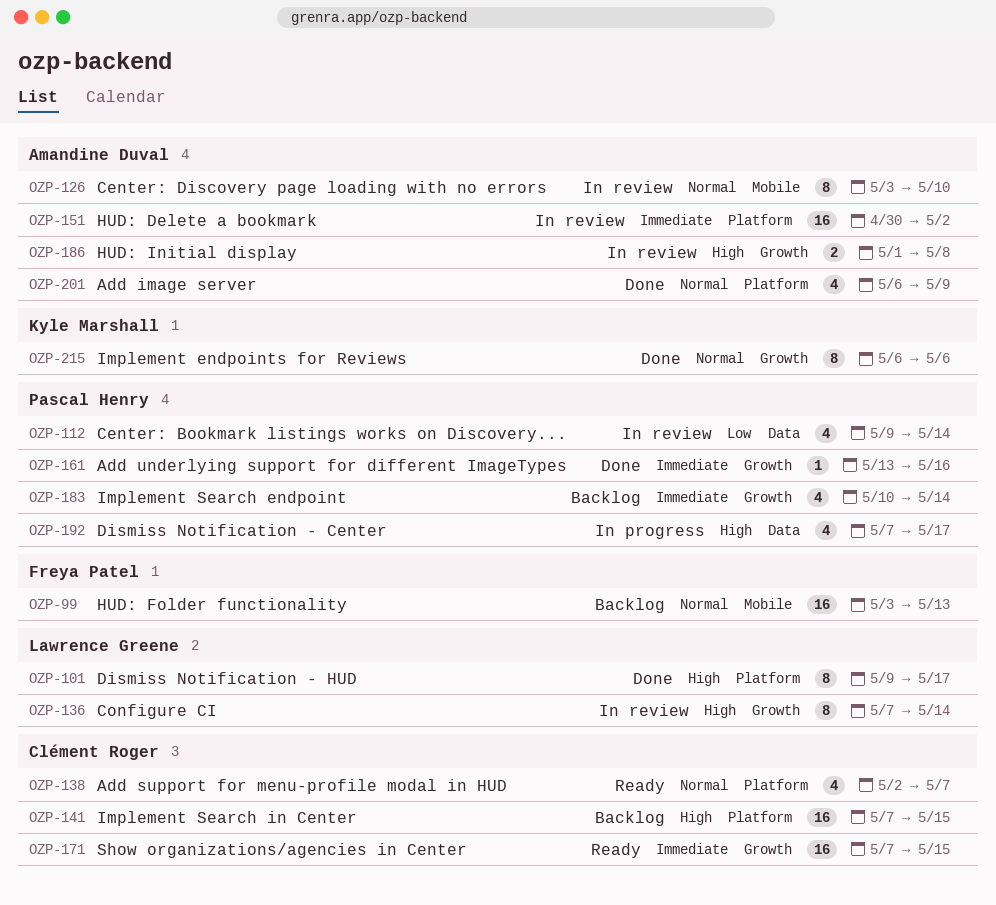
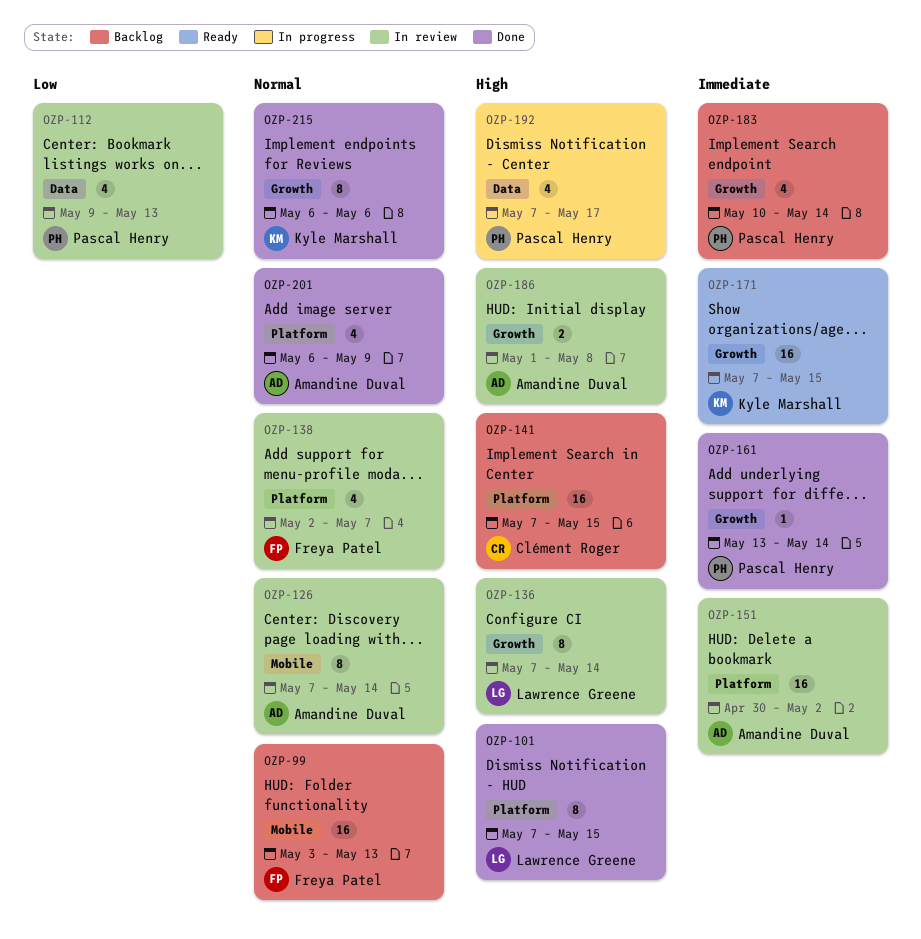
OZP-101, start: May 9 -> May 7
OZP-101, due: May 17 -> May 15
OZP-112, due: May 14 -> May 13
OZP-126, start: May 3 -> May 7
OZP-126, due: May 10 -> May 14
OZP-138, status: Ready -> In review
OZP-138, owner: Clément Roger -> Freya Patel
OZP-161, due: May 16 -> May 14
OZP-171, owner: Clément Roger -> Kyle Marshall

